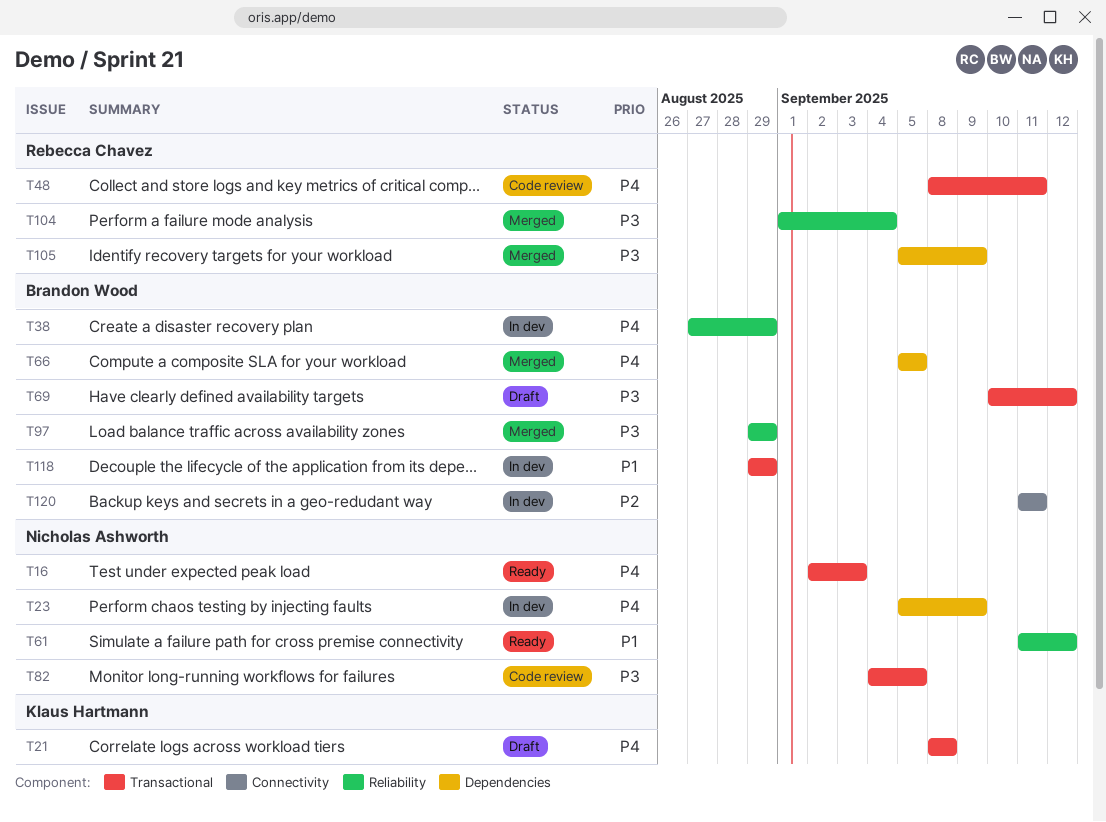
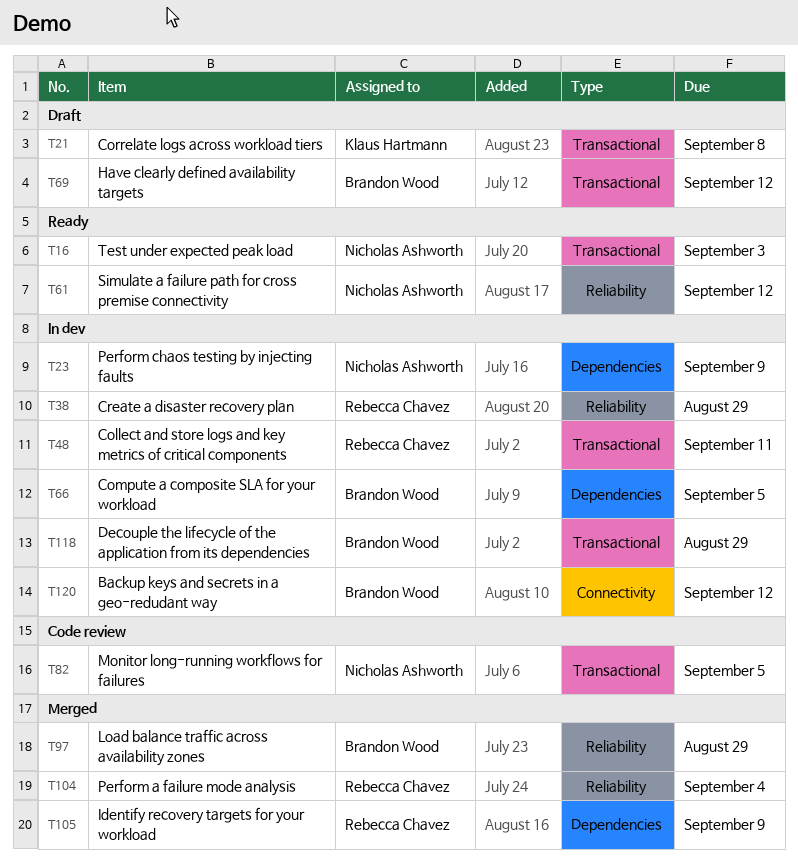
T38, owner: Brandon Wood -> Rebecca Chavez
T48, status: Code review -> In dev
T66, status: Merged -> In dev
T120, due: Sep 11 -> Sep 12

